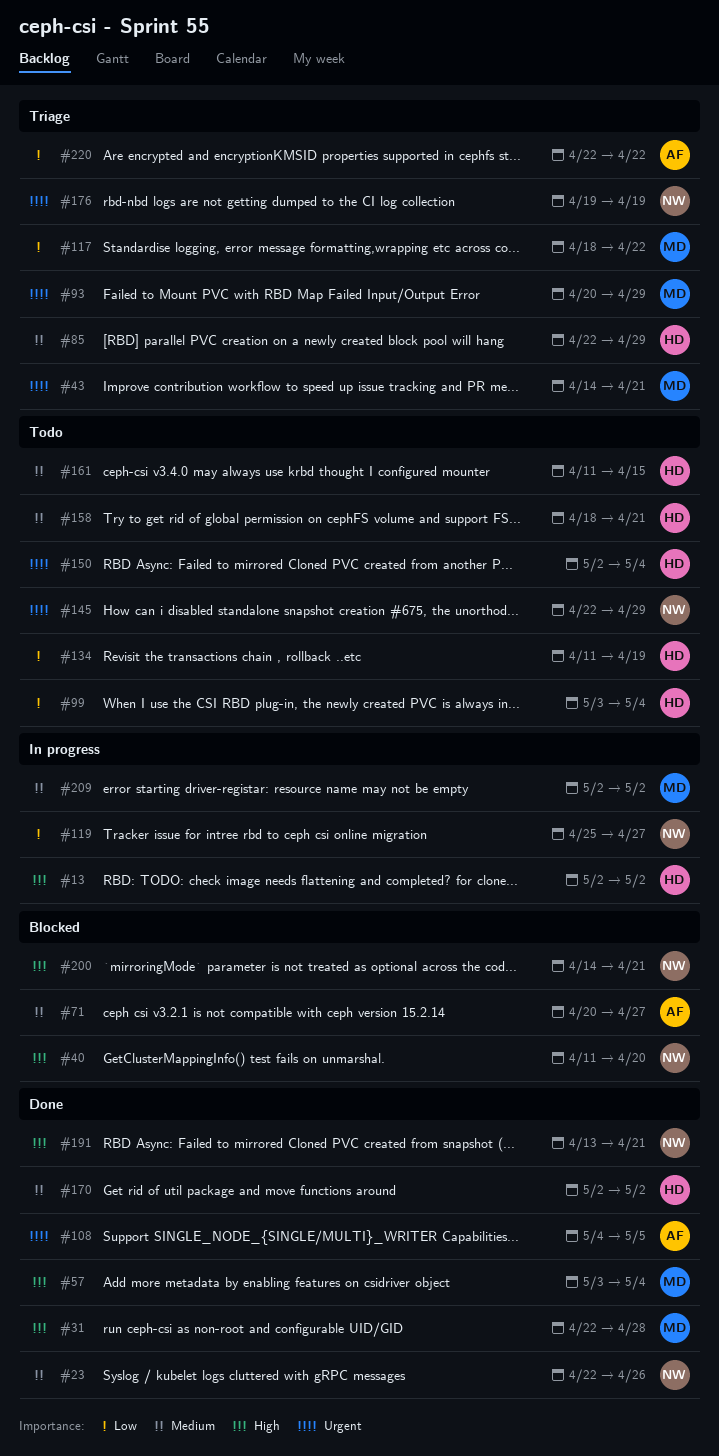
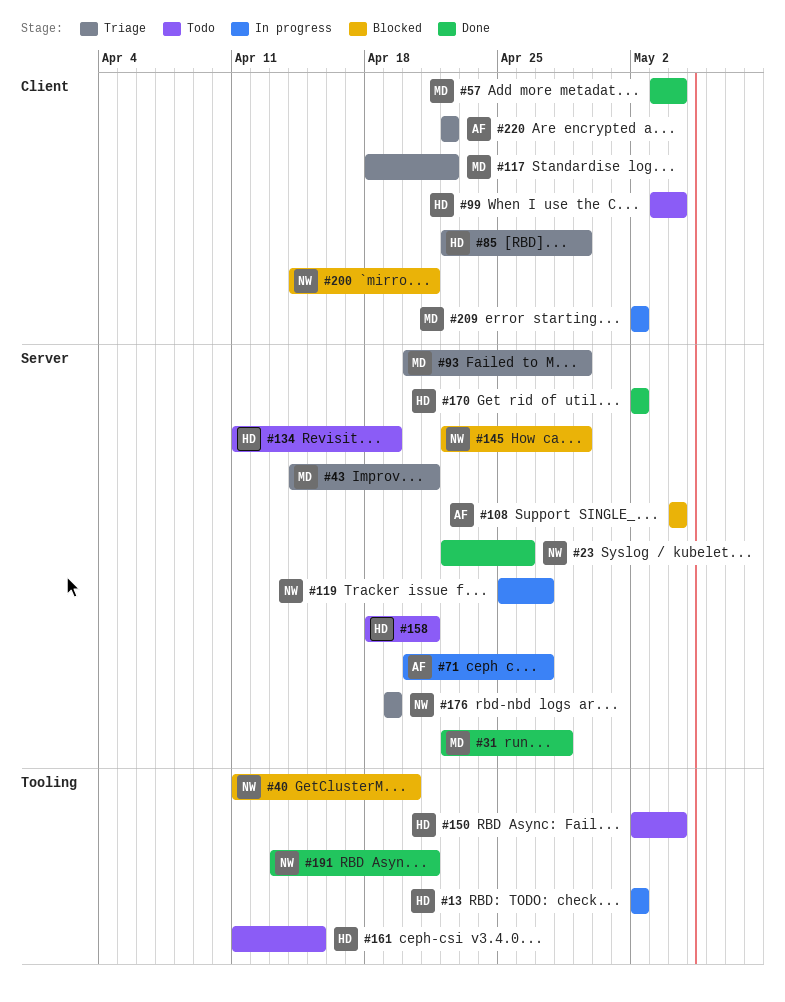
#71, status: Blocked -> In progress
#108, status: Done -> Blocked
#108, due: May 5 -> May 4
#145, status: Todo -> Blocked

